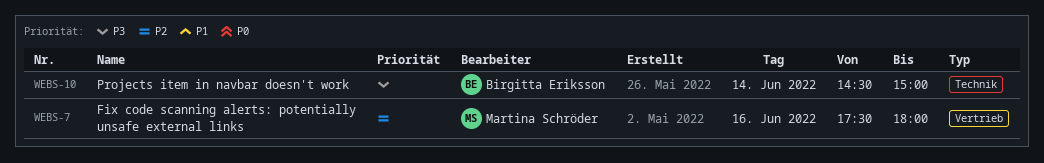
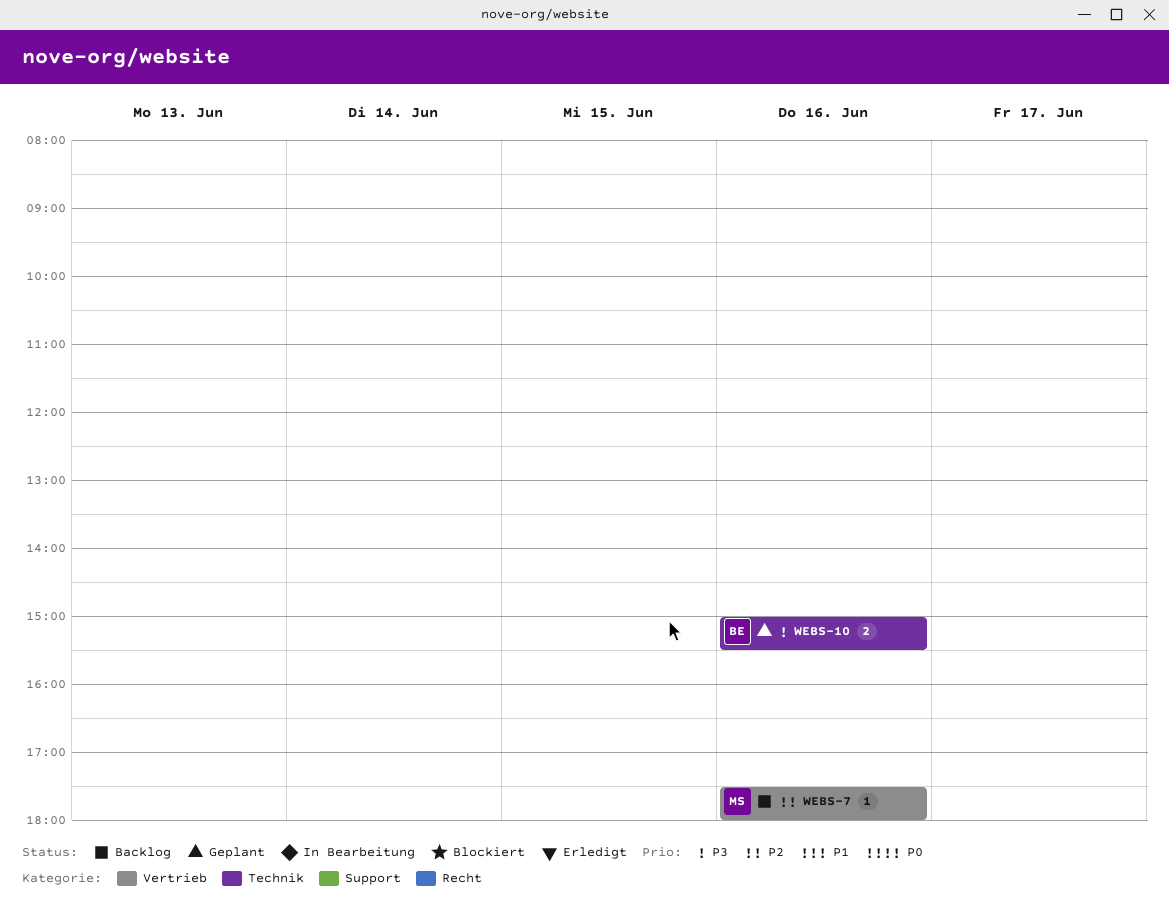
WEBS-10, day: Jun 14 -> Jun 16
WEBS-10, begins: 14:30 -> 15:00
WEBS-10, ends: 15:00 -> 15:30

